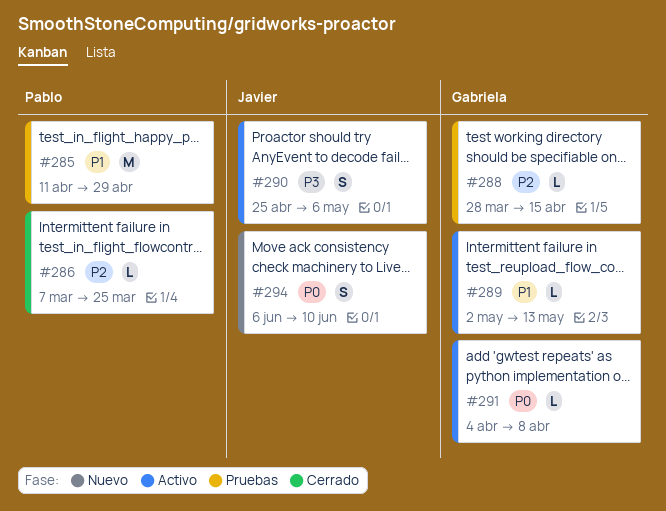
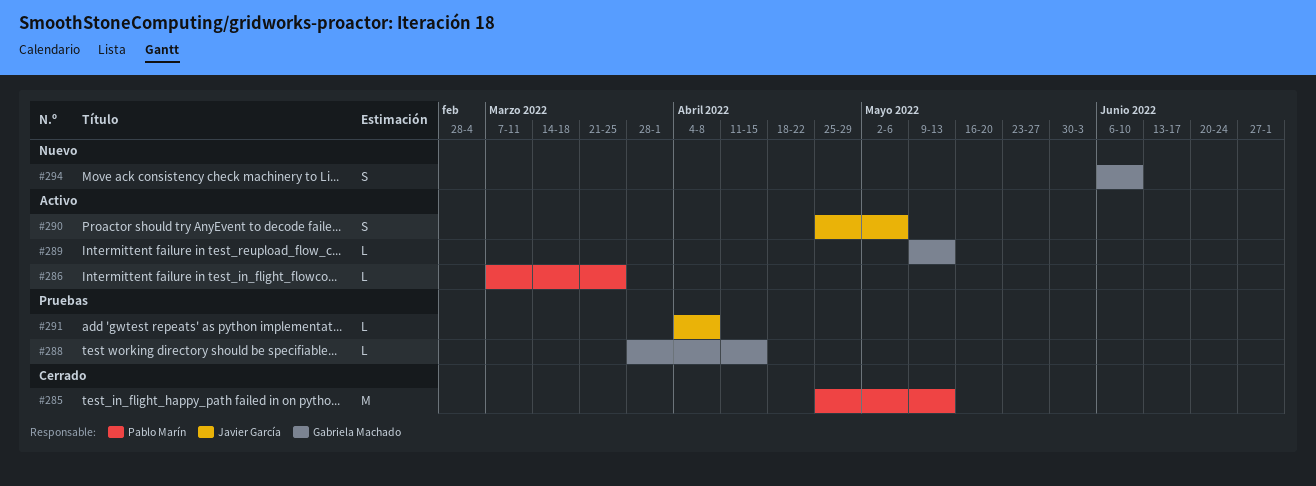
#285, status: Pruebas -> Cerrado
#285, start: Apr 11 -> Apr 25
#285, due: Apr 29 -> May 13
#286, status: Cerrado -> Activo
#289, start: May 2 -> May 9
#291, status: Activo -> Pruebas
#291, owner: Gabriela Machado -> Javier García
#294, owner: Javier García -> Gabriela Machado

